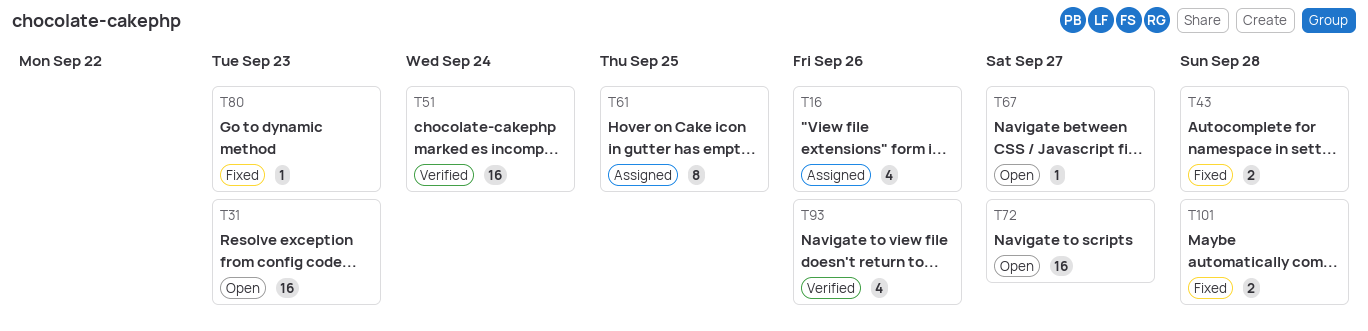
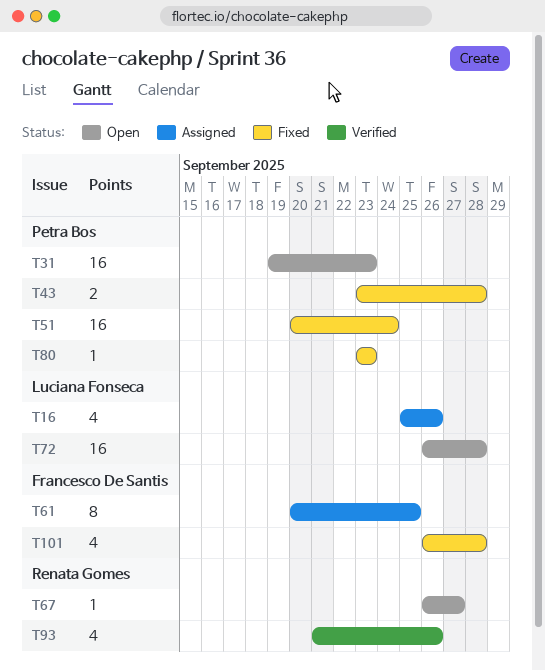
T51, status: Verified -> Fixed
T72, due: Sep 27 -> Sep 28
T101, estimate: 2 -> 4

